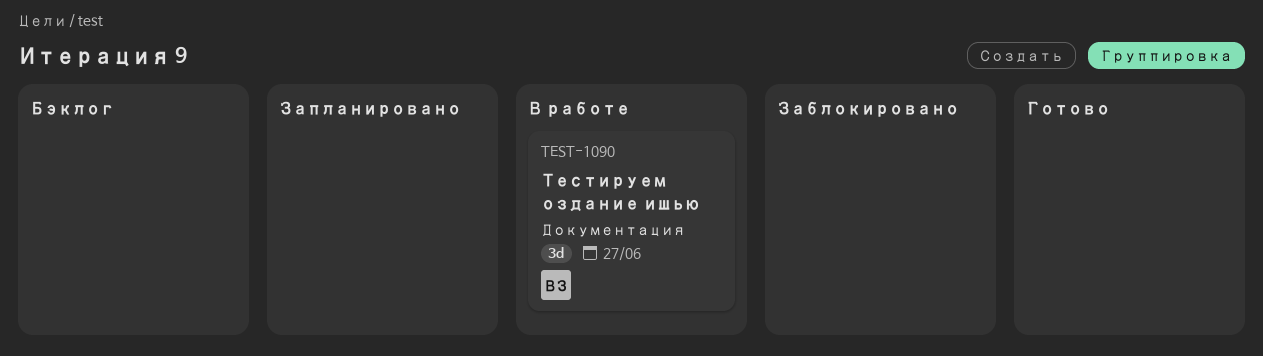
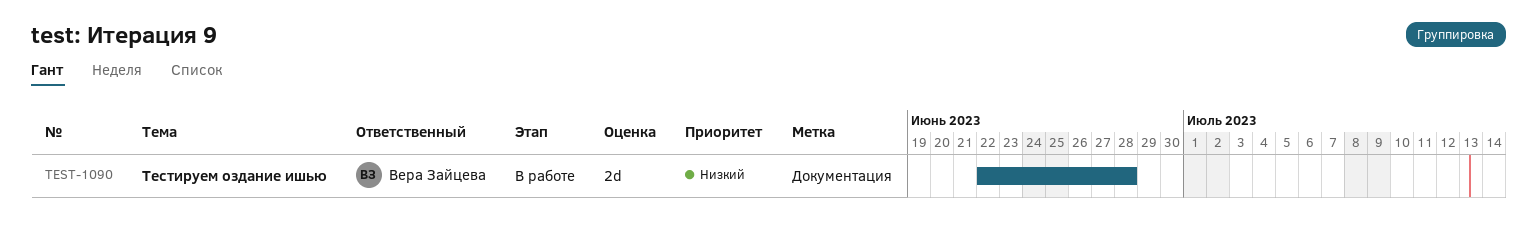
TEST-1090, estimate: 3d -> 2d
TEST-1090, due: Jun 27 -> Jun 28

